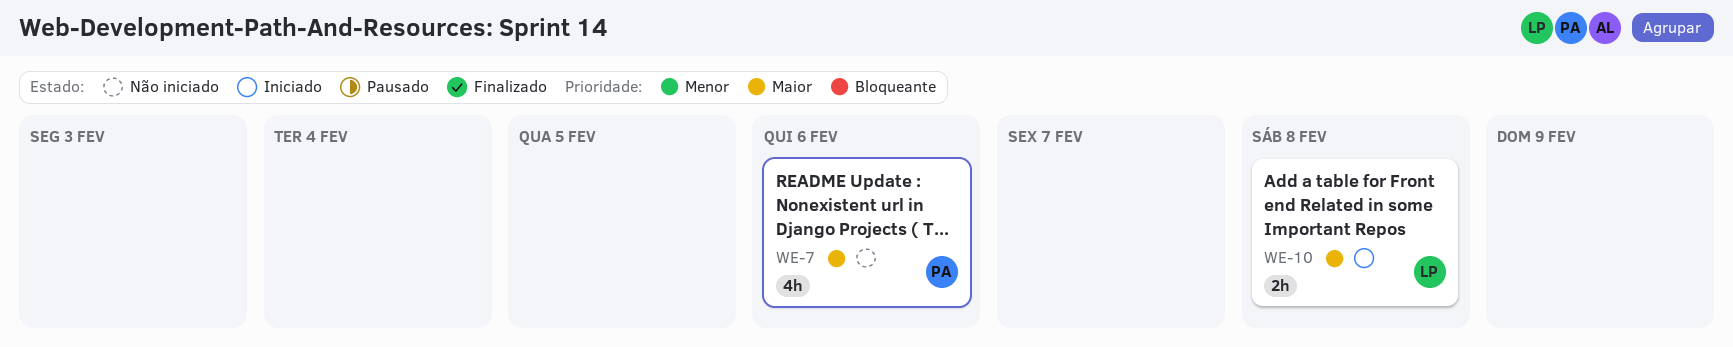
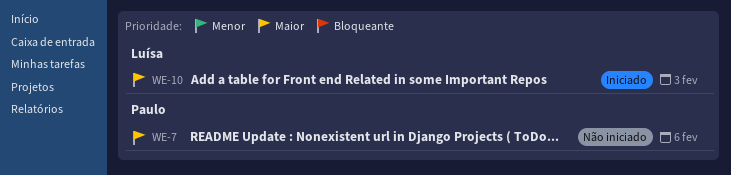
WE-10, due: Feb 8 -> Feb 3

